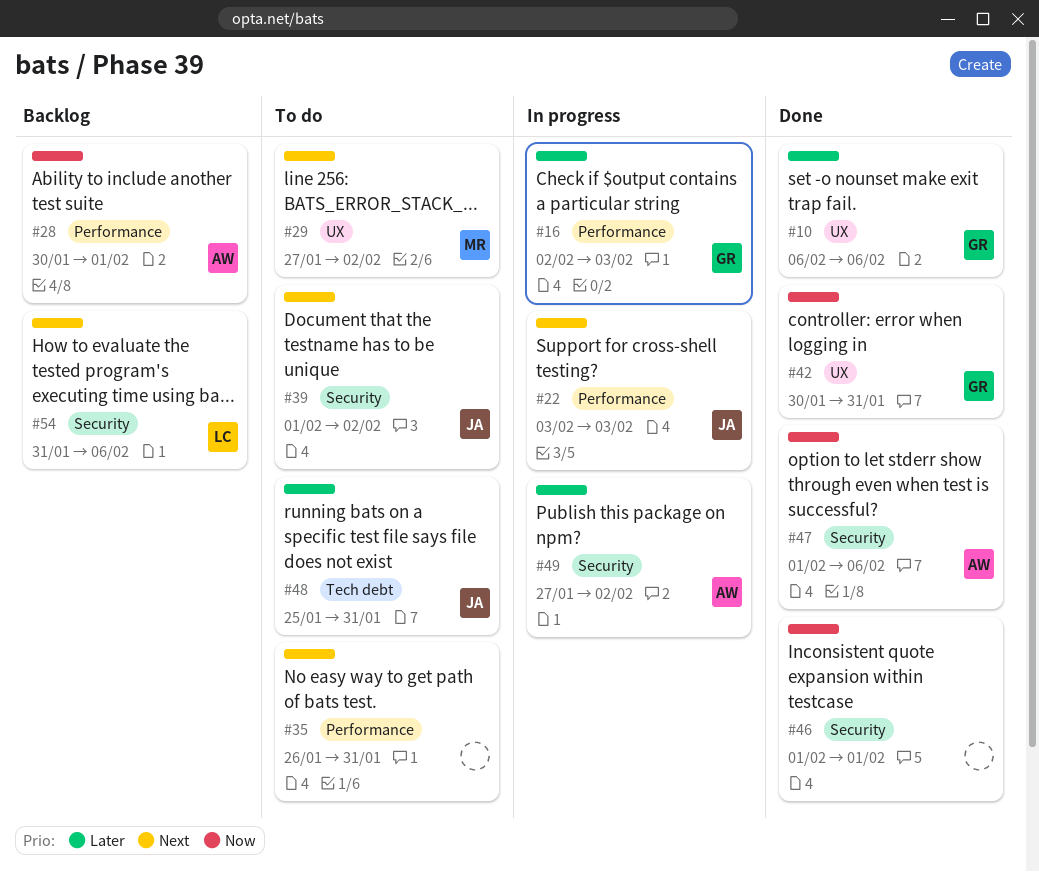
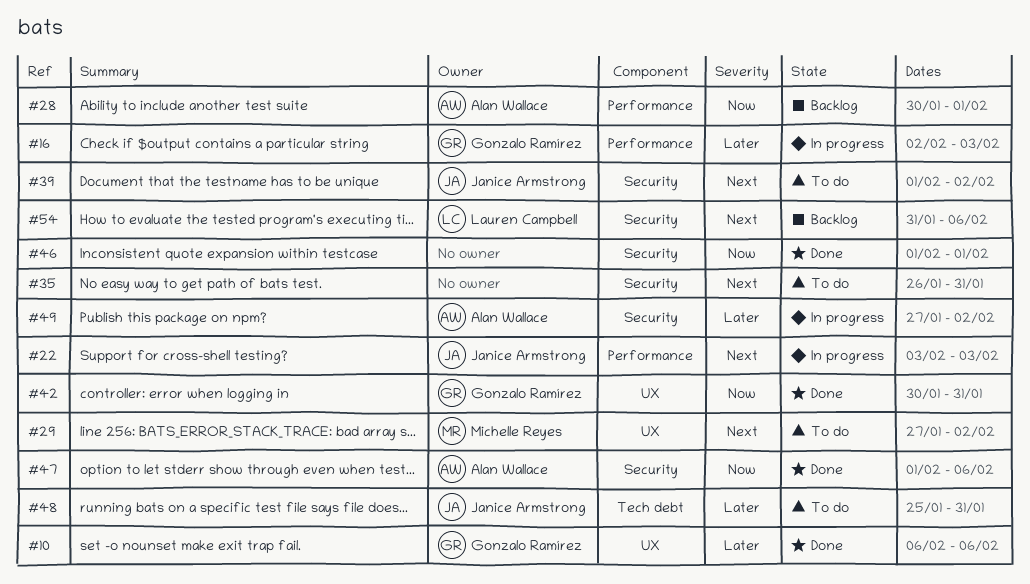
#35, label: Performance -> Security

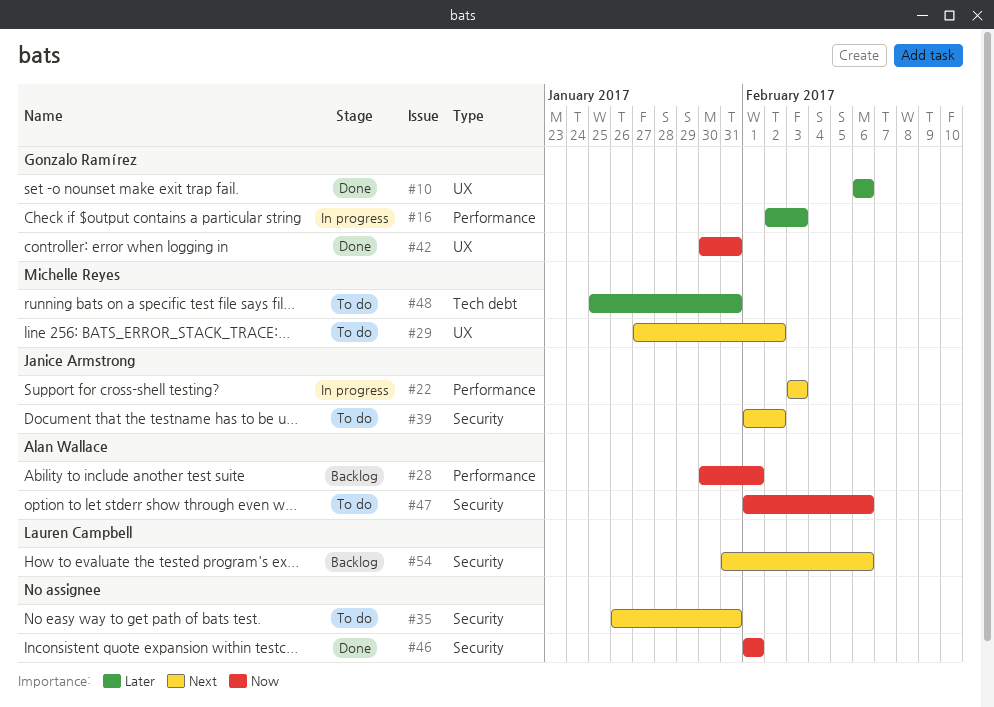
#47, status: Done -> To do
#48, owner: Janice Armstrong -> Michelle Reyes
#49: present -> none

